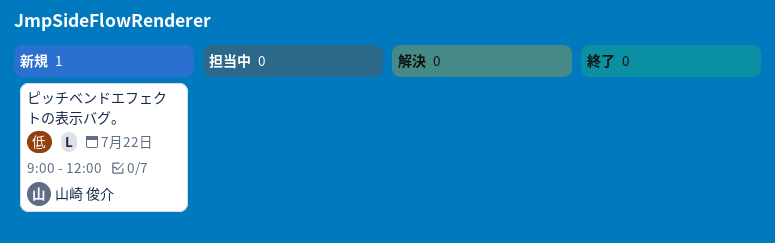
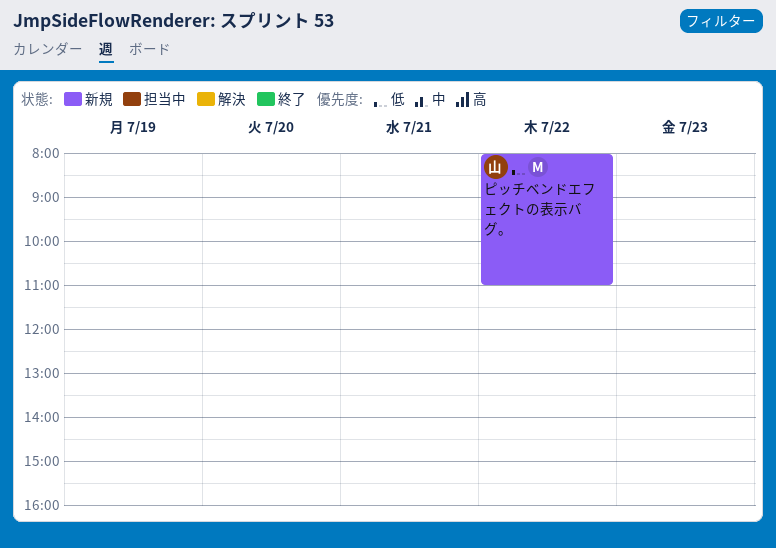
ピッチベンドエフェクトの表示バグ。, estimate: L -> M
ピッチベンドエフェクトの表示バグ。, begins: 09:00 -> 08:00
ピッチベンドエフェクトの表示バグ。, ends: 12:00 -> 11:00

